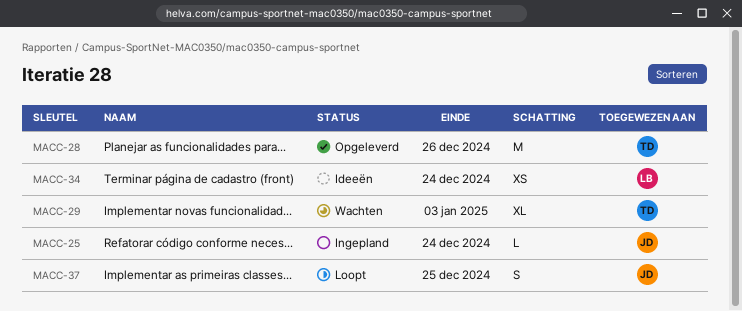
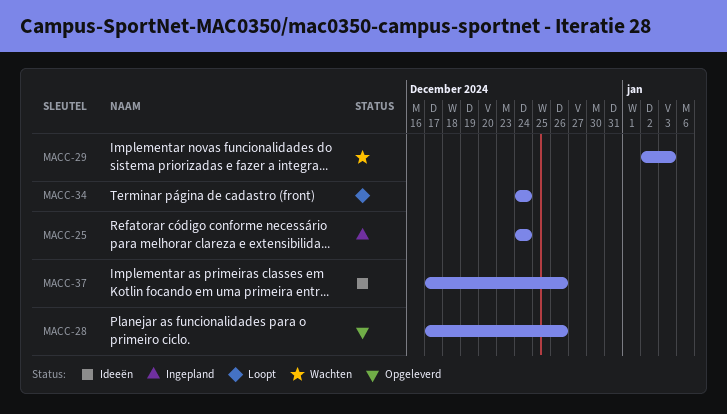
MACC-34, status: Ideeën -> Loopt
MACC-37, status: Loopt -> Ideeën
MACC-37, due: Dec 25 -> Dec 26

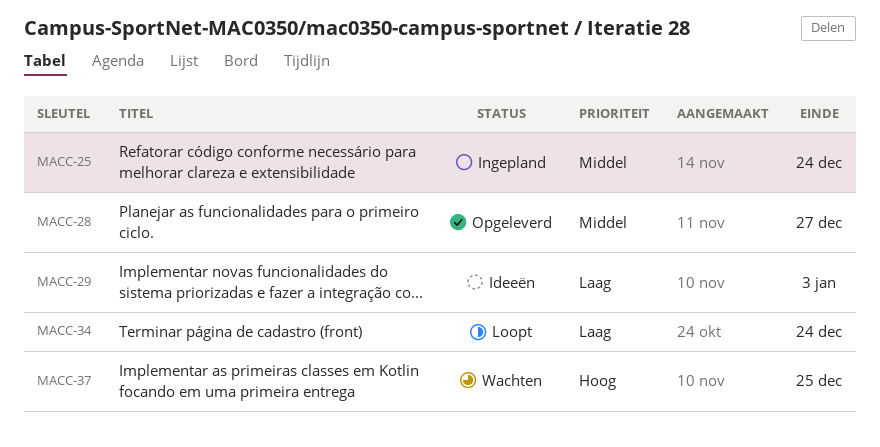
MACC-28, due: Dec 26 -> Dec 27
MACC-29, status: Wachten -> Ideeën
MACC-37, status: Ideeën -> Wachten
MACC-37, due: Dec 26 -> Dec 25

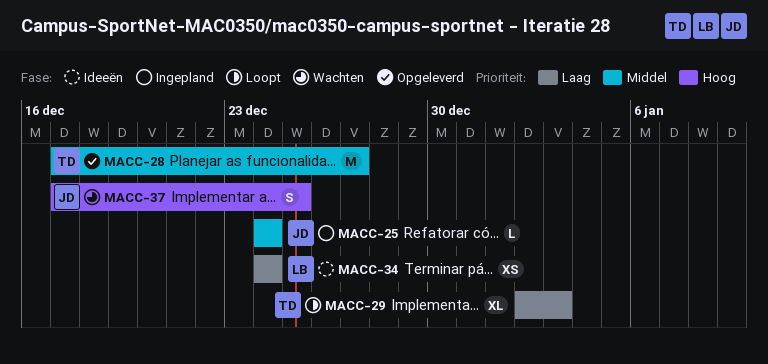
MACC-29, status: Ideeën -> Loopt
MACC-34, status: Loopt -> Ideeën

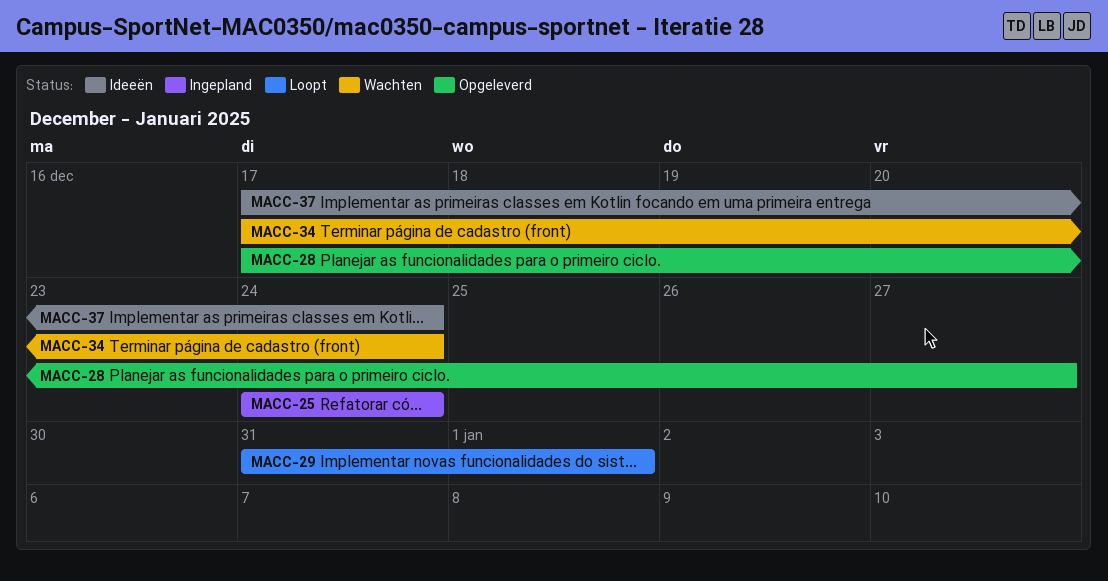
MACC-29, start: Jan 2 -> Dec 31
MACC-29, due: Jan 3 -> Jan 1
MACC-34, status: Ideeën -> Wachten
MACC-34, start: Dec 24 -> Dec 17
MACC-37, status: Wachten -> Ideeën
MACC-37, due: Dec 25 -> Dec 24

